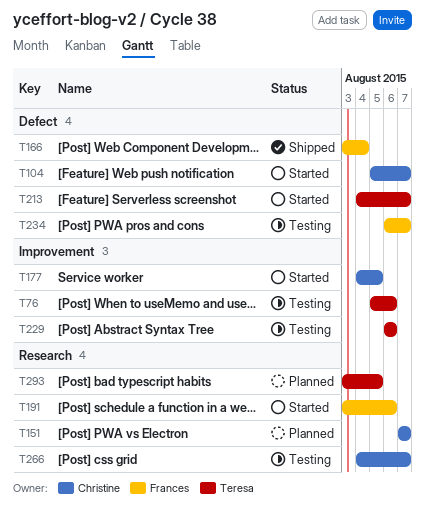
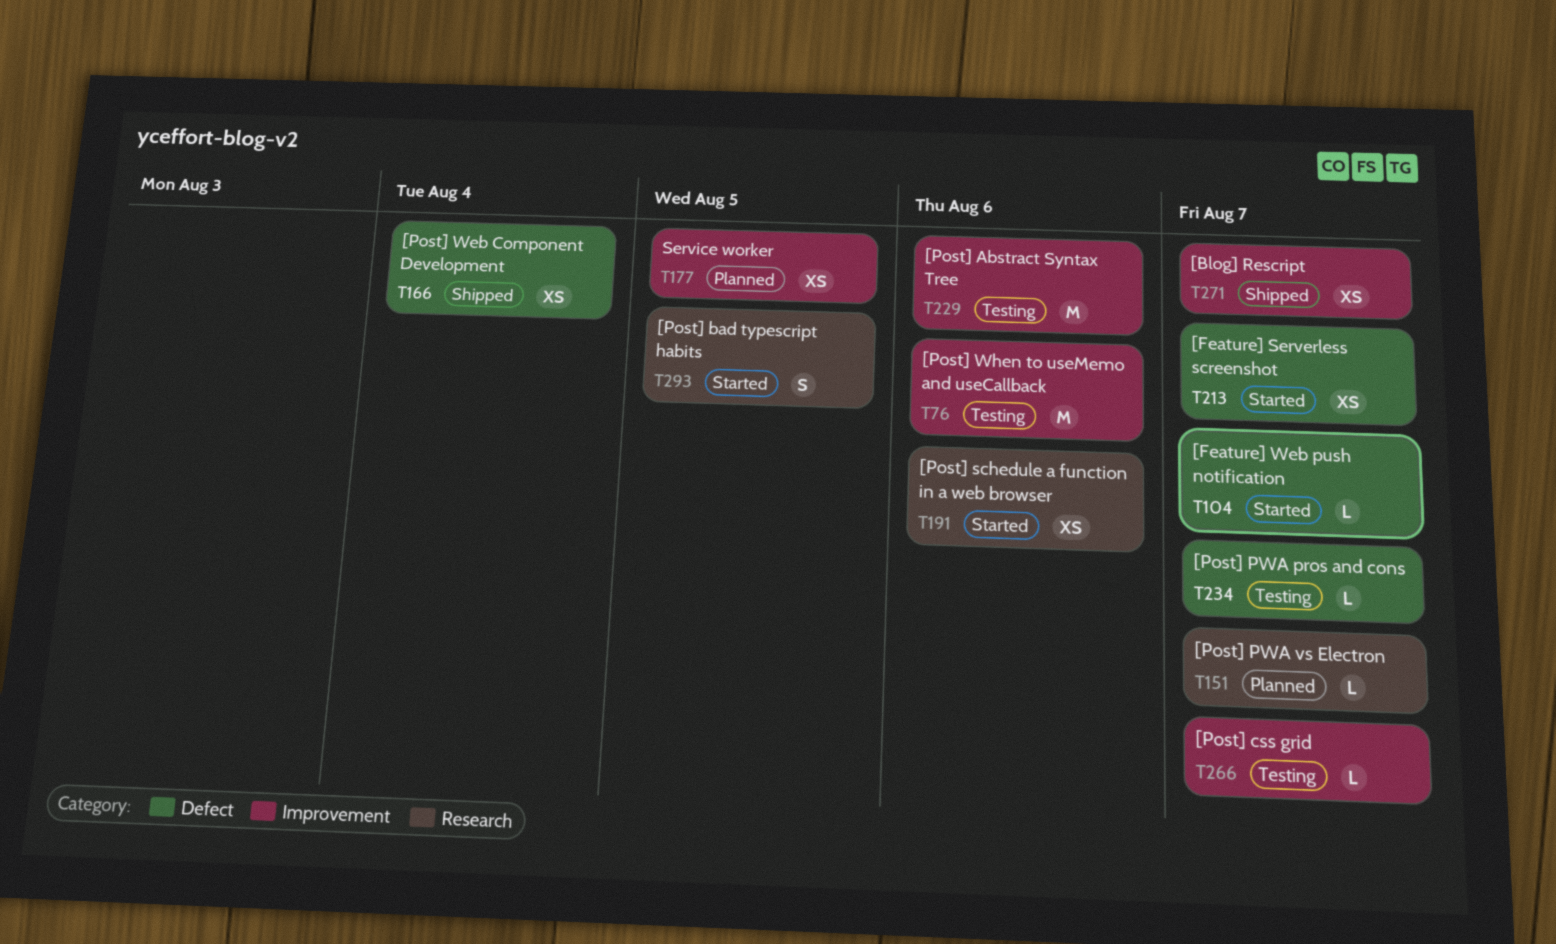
T177, status: Started -> Planned
T266, label: Research -> Improvement
T271: none -> present
T293, status: Planned -> Started

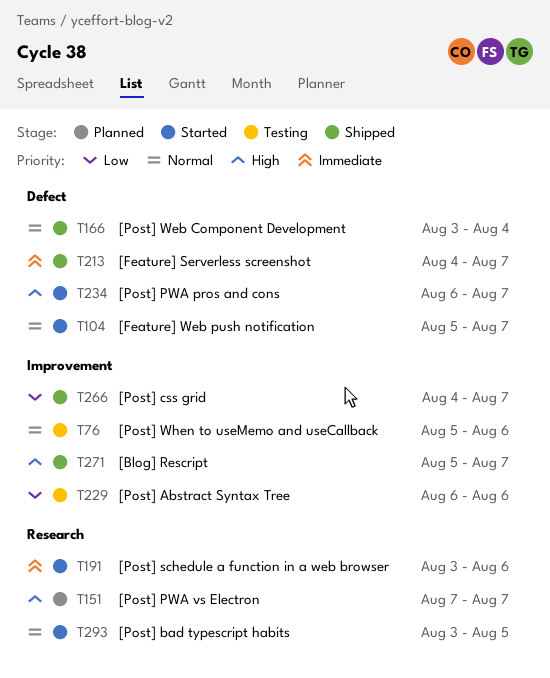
T177: present -> none
T213, status: Started -> Shipped
T234, status: Testing -> Started
T266, status: Testing -> Shipped

